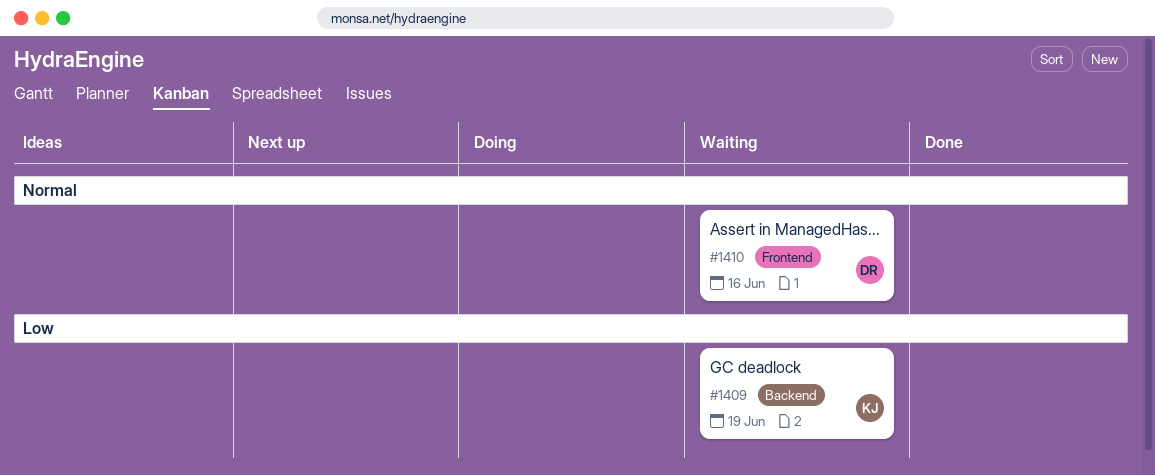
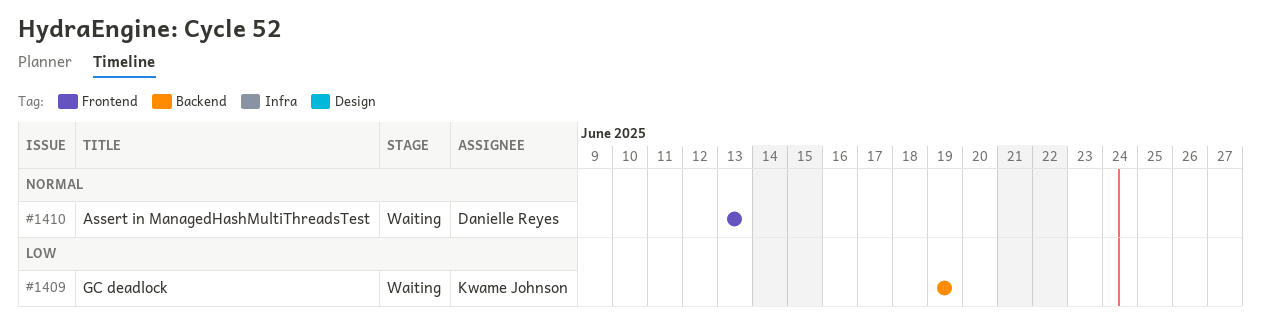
#1410, due: Jun 16 -> Jun 13

